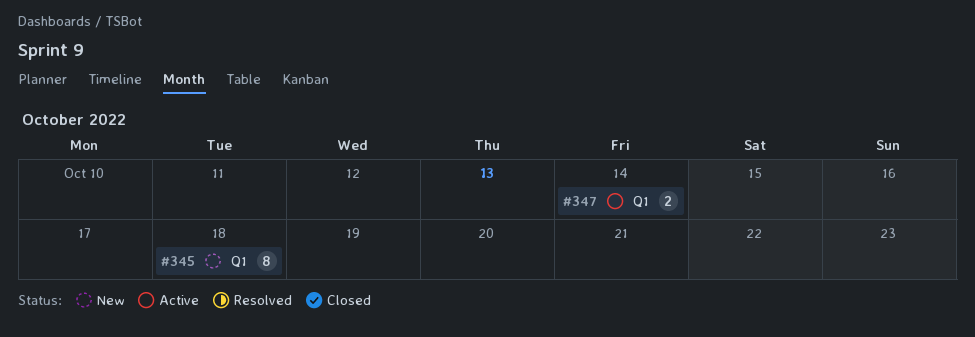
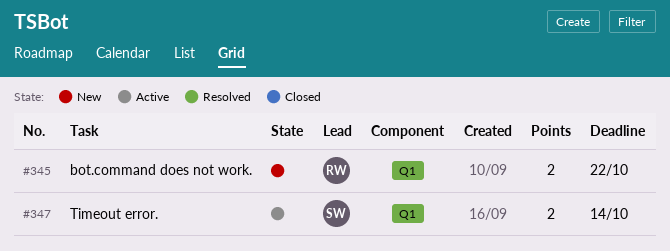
#345, estimate: 8 -> 2
#345, due: Oct 18 -> Oct 22

